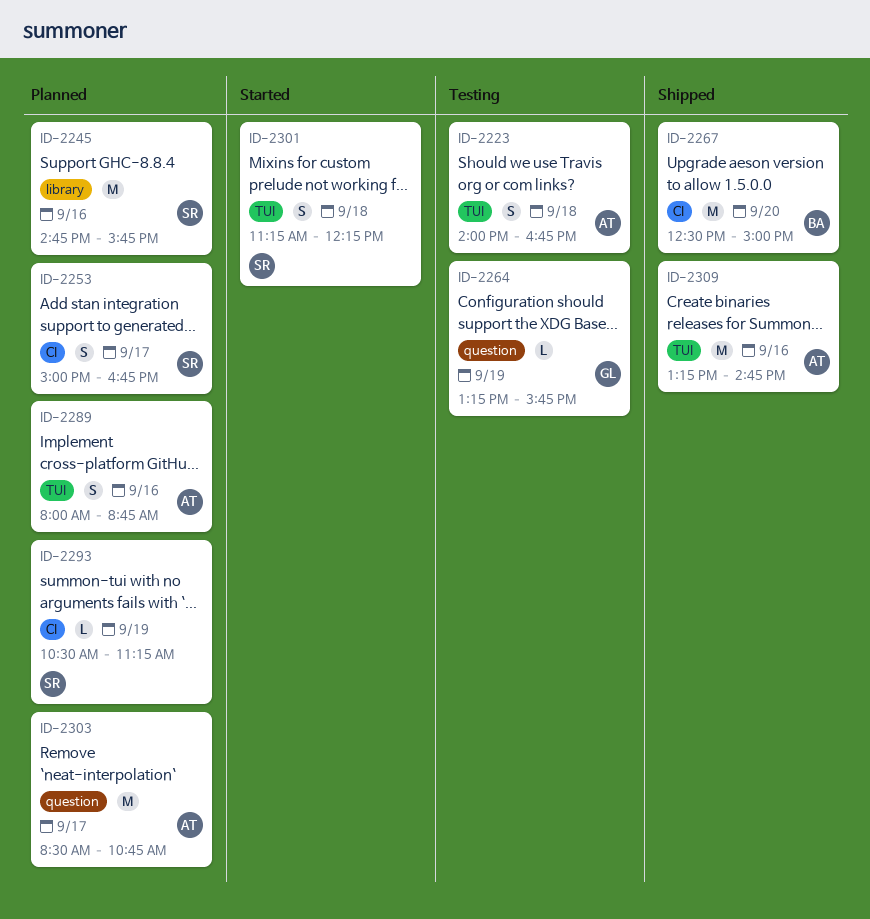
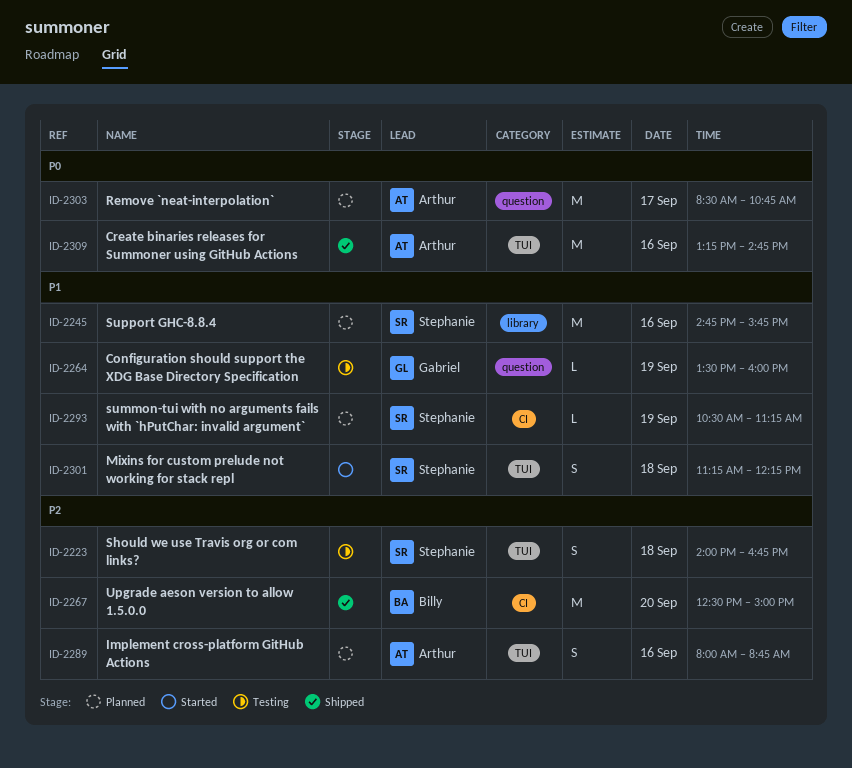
ID-2223, owner: Arthur -> Stephanie
ID-2253: present -> none
ID-2264, begins: 13:15 -> 13:30
ID-2264, ends: 15:45 -> 16:00

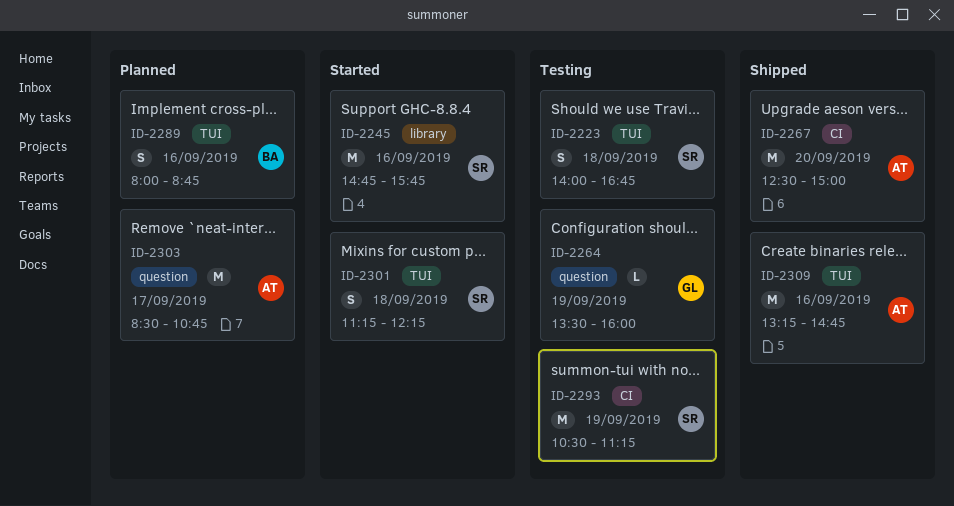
ID-2245, status: Planned -> Started
ID-2267, owner: Billy -> Arthur
ID-2289, owner: Arthur -> Billy
ID-2293, status: Planned -> Testing
ID-2293, estimate: L -> M

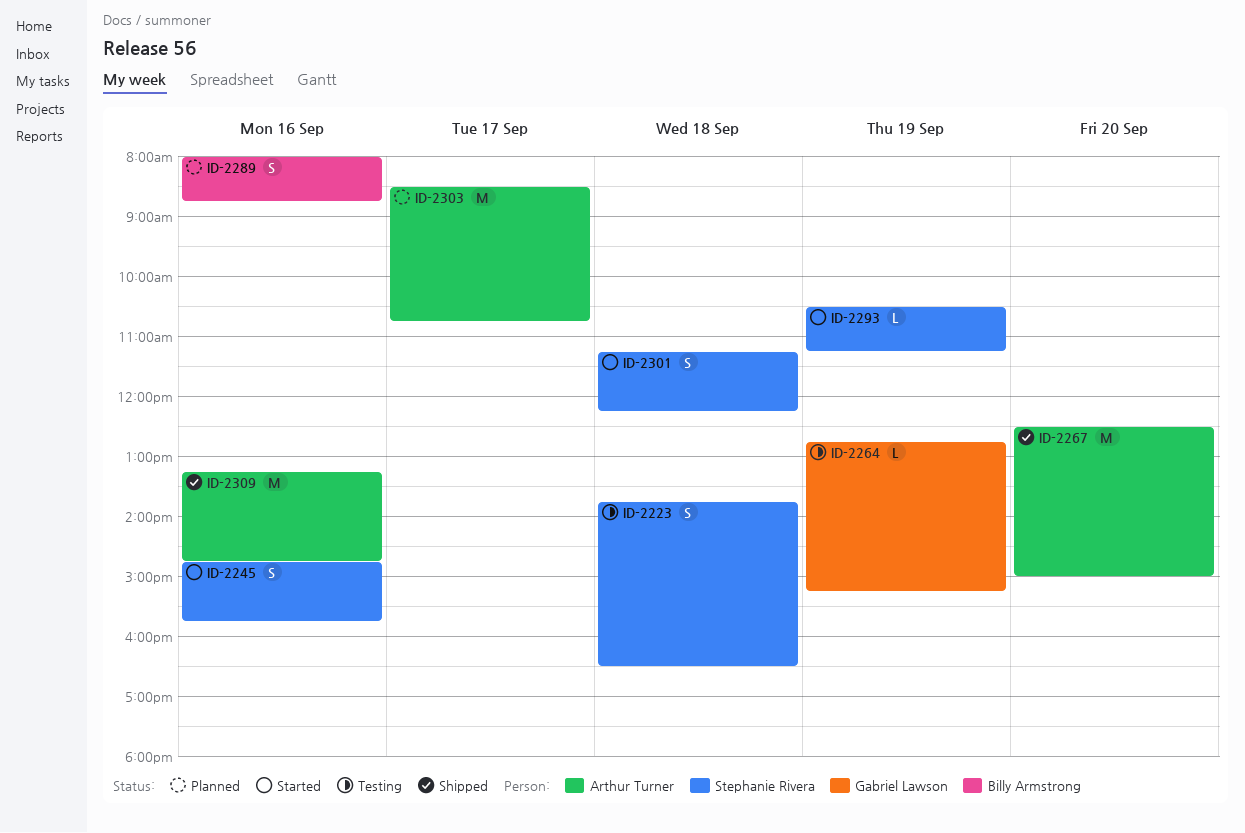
ID-2223, begins: 14:00 -> 13:45
ID-2223, ends: 16:45 -> 16:30
ID-2245, estimate: M -> S
ID-2264, begins: 13:30 -> 12:45
ID-2264, ends: 16:00 -> 15:15
ID-2293, status: Testing -> Started
ID-2293, estimate: M -> L

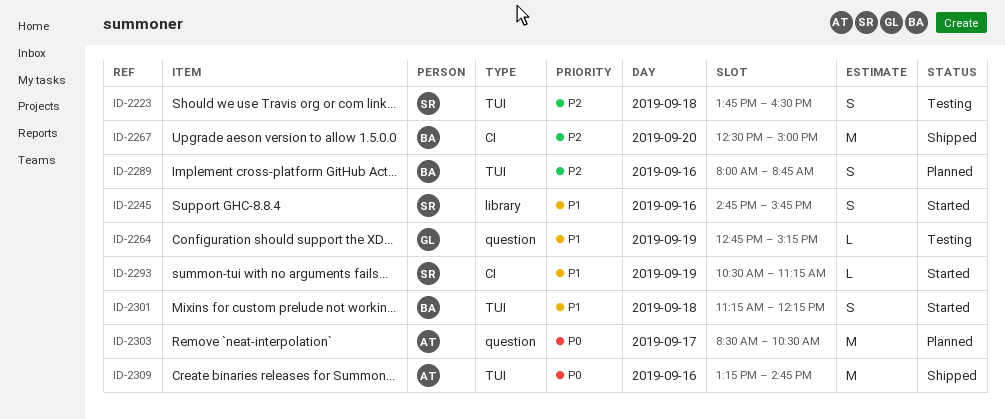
ID-2267, owner: Arthur Turner -> Billy Armstrong
ID-2301, owner: Stephanie Rivera -> Billy Armstrong
ID-2303, ends: 10:45 -> 10:30

